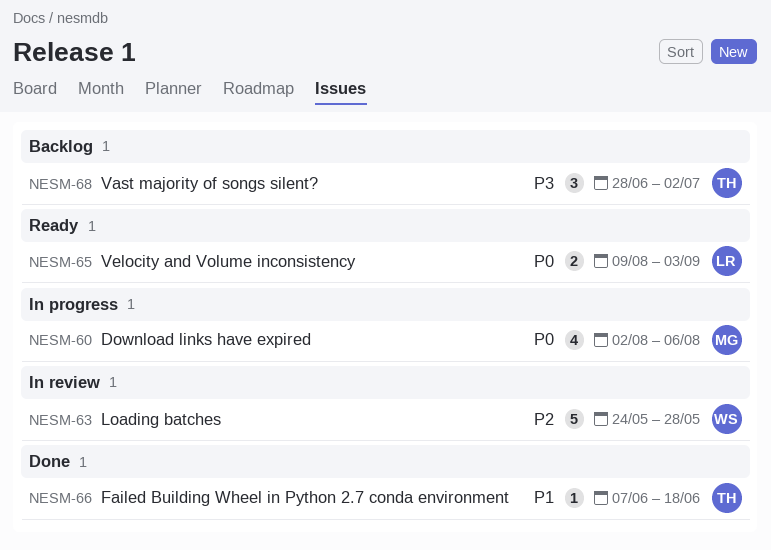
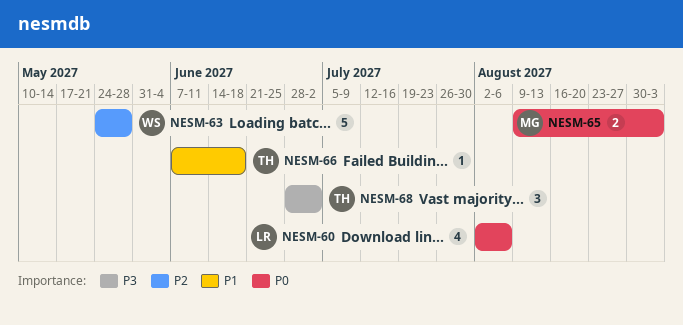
NESM-60, owner: MG -> LR
NESM-65, owner: LR -> MG

